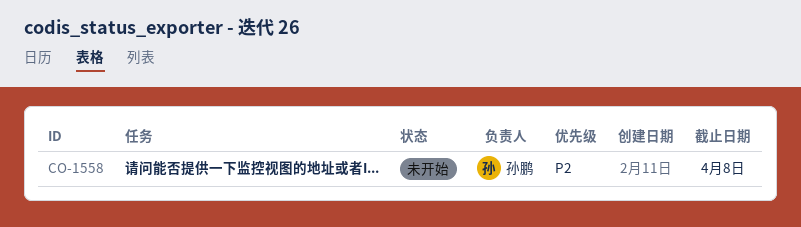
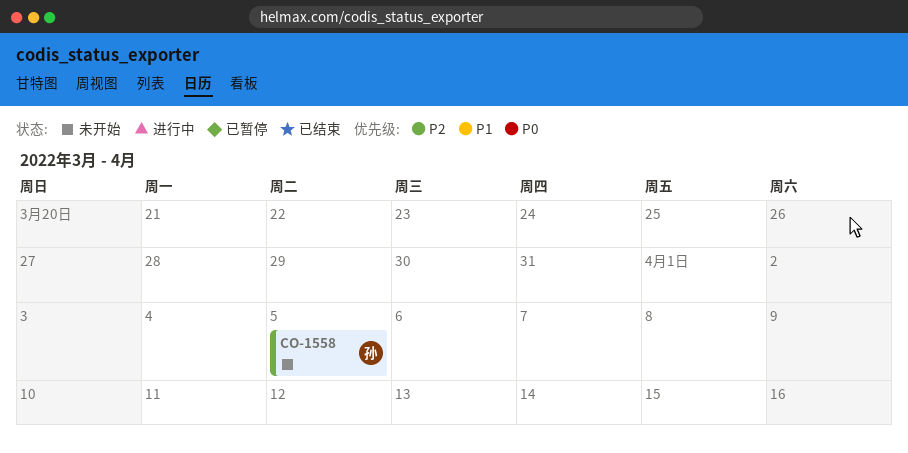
CO-1558, due: Apr 8 -> Apr 5

